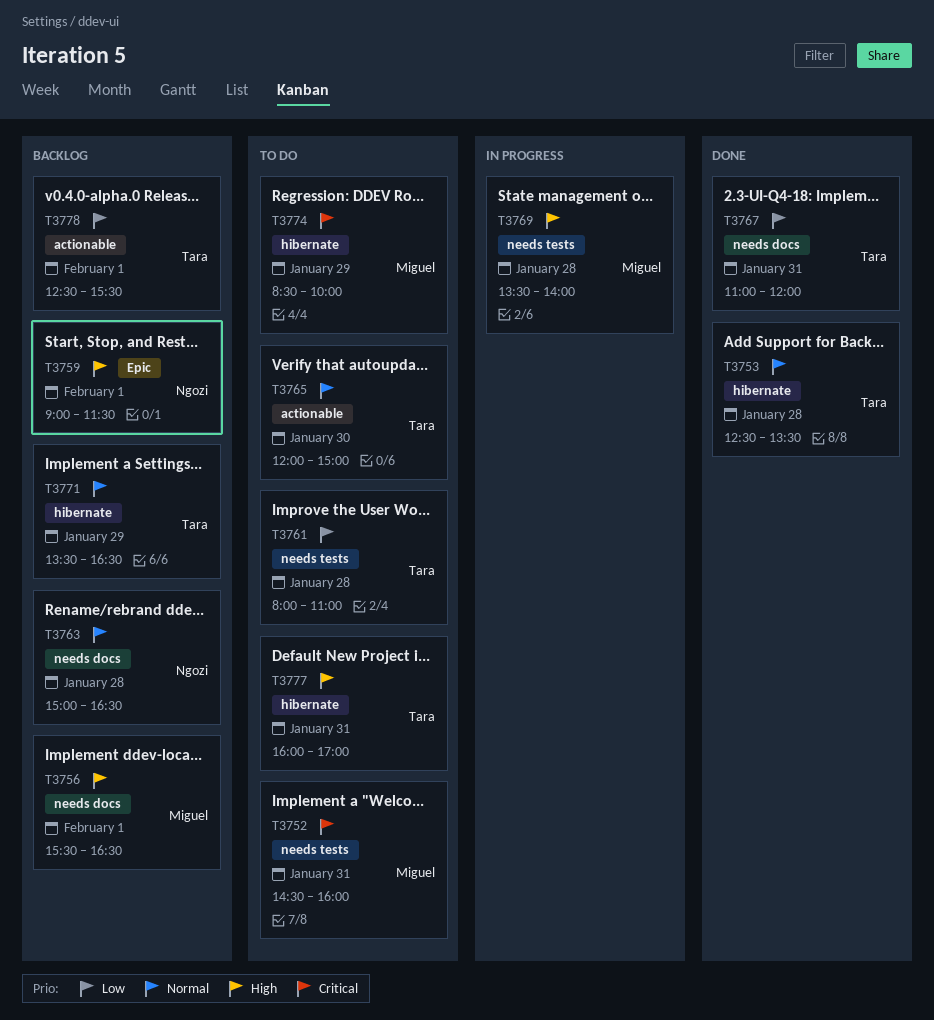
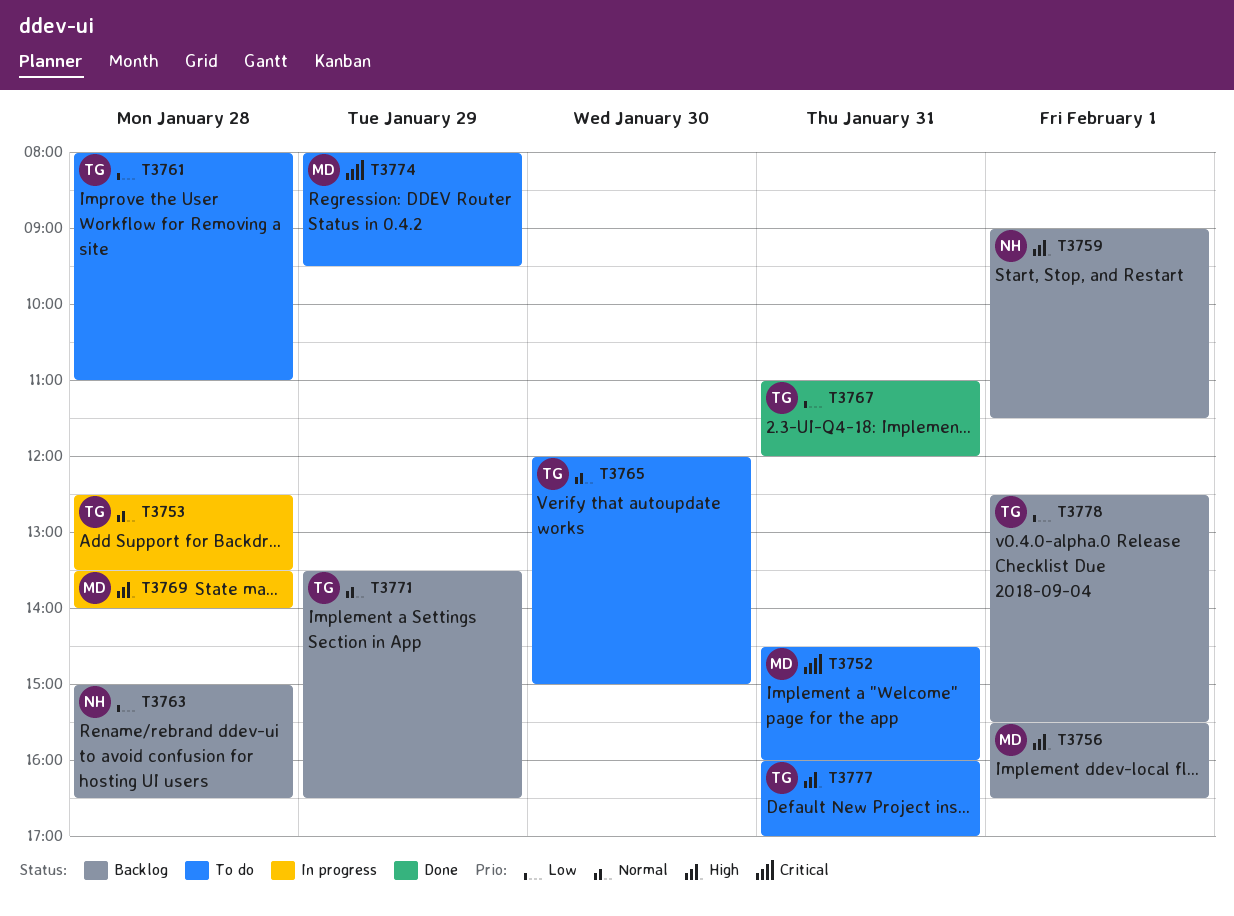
T3753, status: Done -> In progress
T3763, priority: Normal -> Low
T3774, begins: 08:30 -> 08:00
T3774, ends: 10:00 -> 09:30

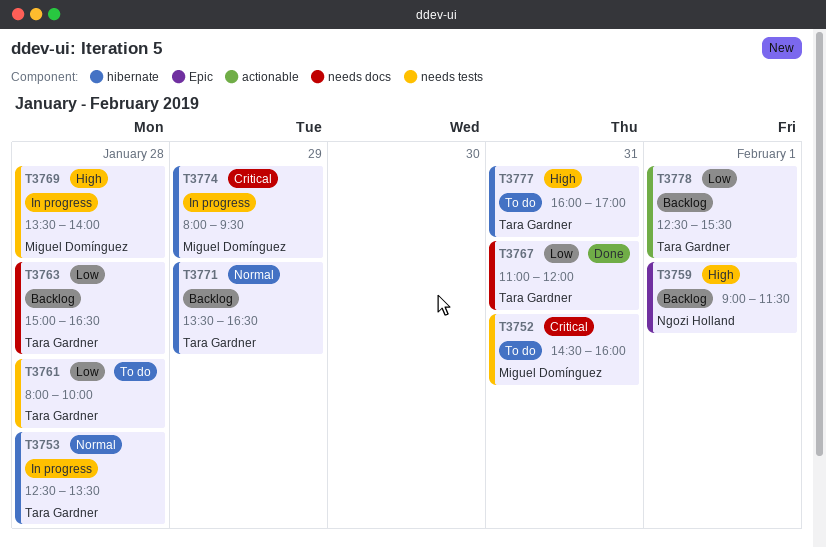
T3756: present -> none
T3761, ends: 11:00 -> 10:00
T3763, owner: Ngozi Holland -> Tara Gardner
T3765: present -> none
T3774, status: To do -> In progress

